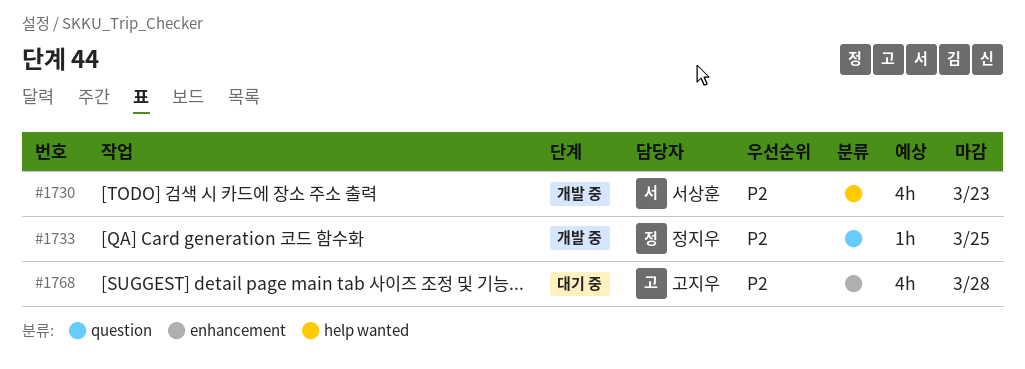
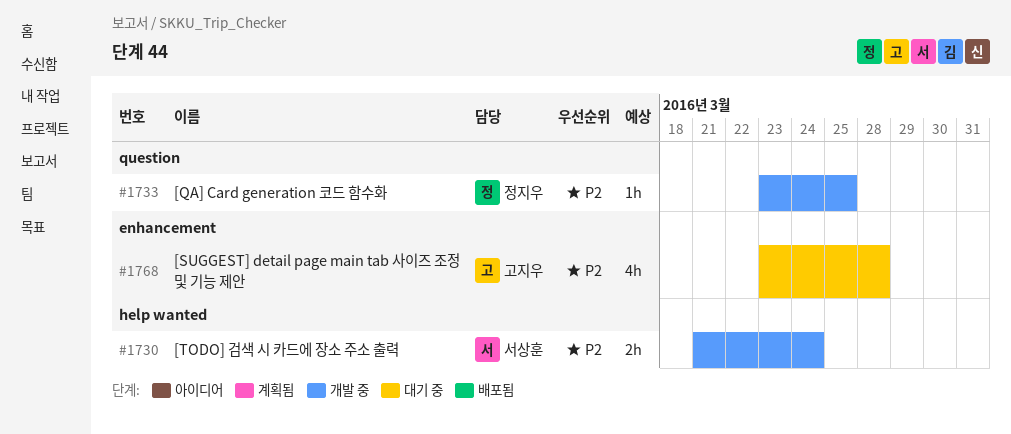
#1730, estimate: 4h -> 2h
#1730, due: Mar 23 -> Mar 24

